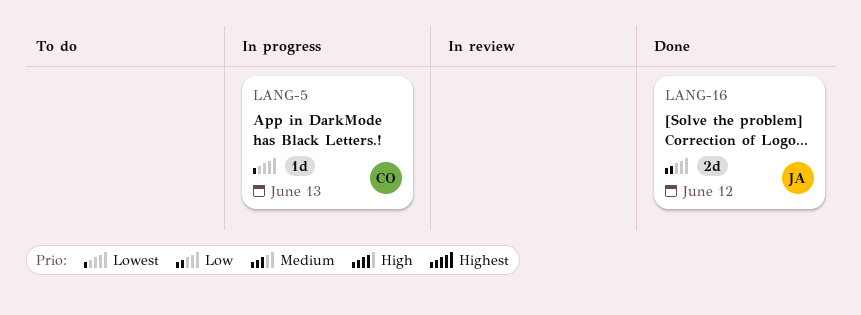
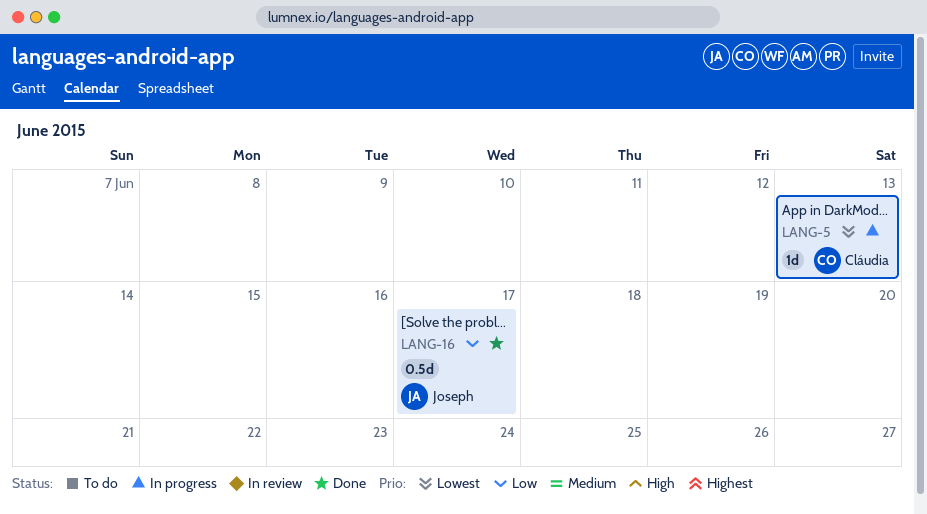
LANG-16, estimate: 2d -> 0.5d
LANG-16, due: Jun 12 -> Jun 17

